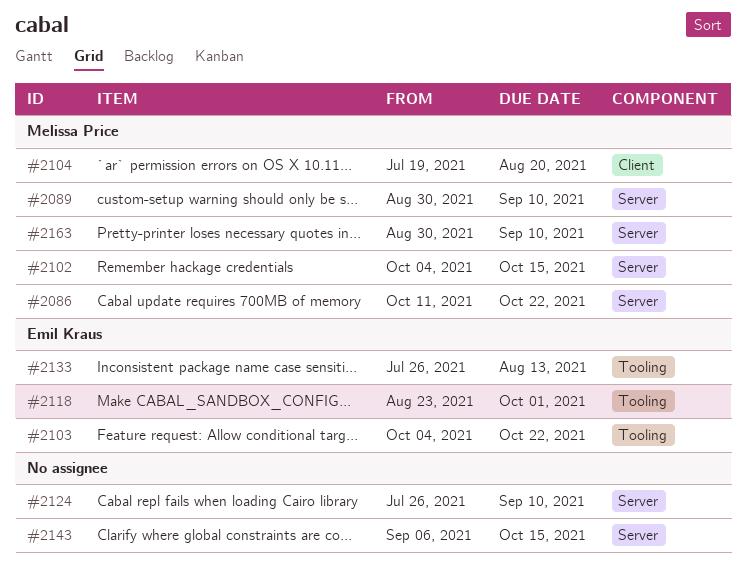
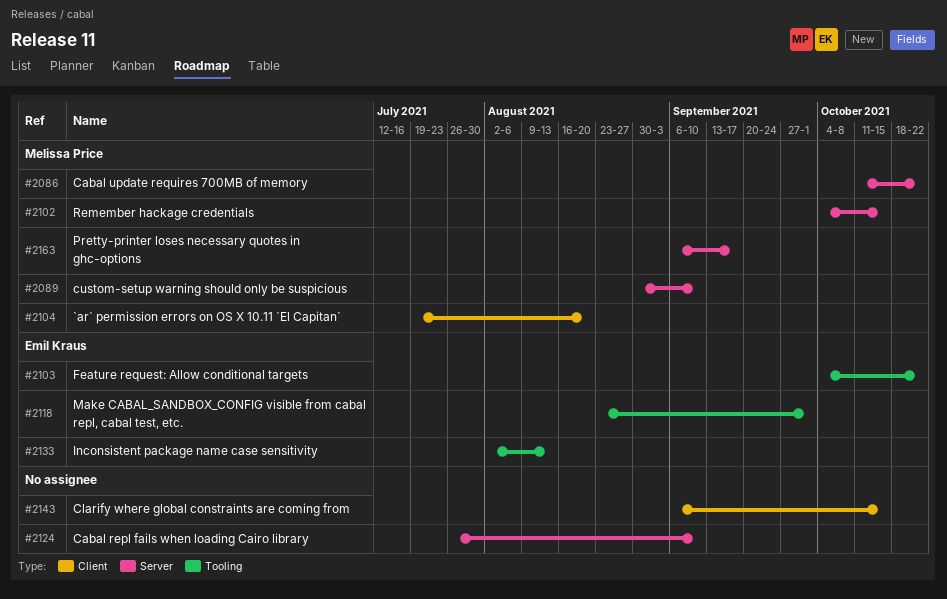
#2133, start: Jul 26 -> Aug 2
#2143, label: Server -> Client
#2163, start: Aug 30 -> Sep 6
#2163, due: Sep 10 -> Sep 17

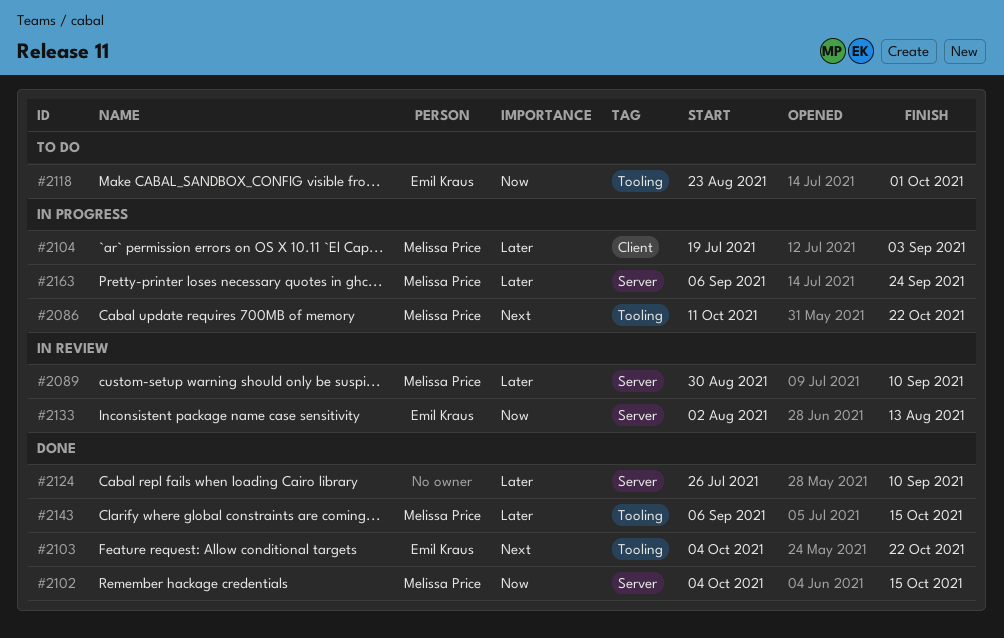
#2086, label: Server -> Tooling
#2104, due: Aug 20 -> Sep 3
#2133, label: Tooling -> Server
#2143, owner: none -> Melissa Price
#2143, label: Client -> Tooling
#2163, due: Sep 17 -> Sep 24

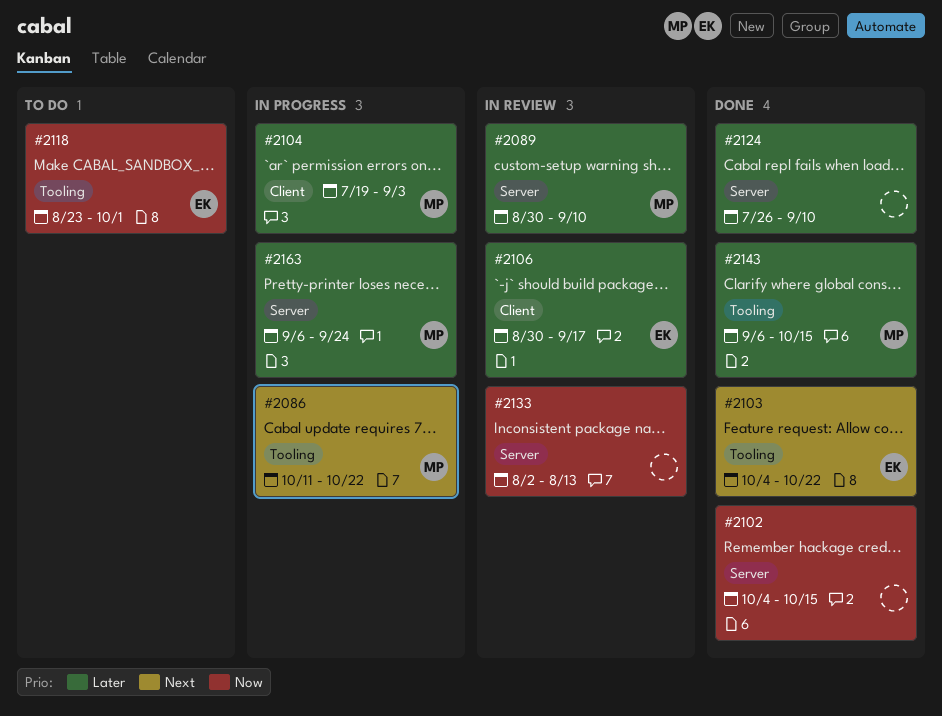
#2102, owner: Melissa Price -> none
#2106: none -> present
#2133, owner: Emil Kraus -> none

